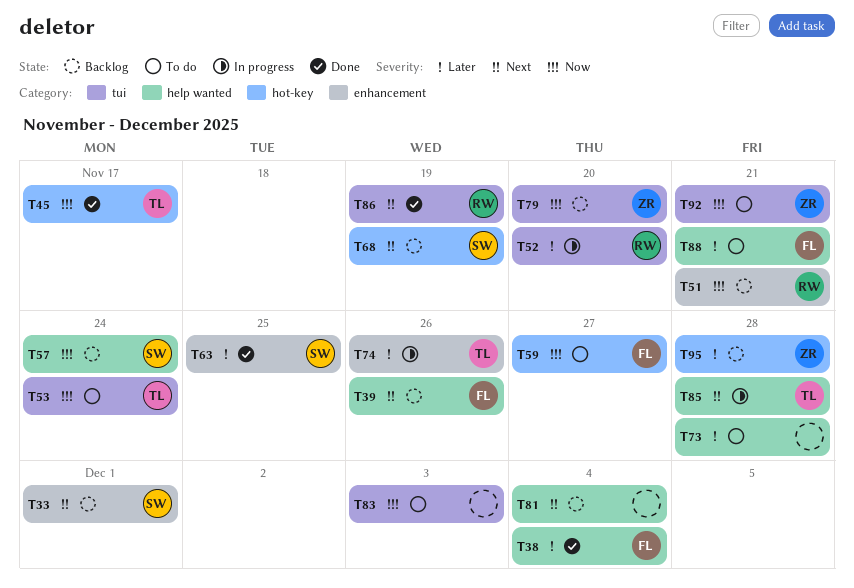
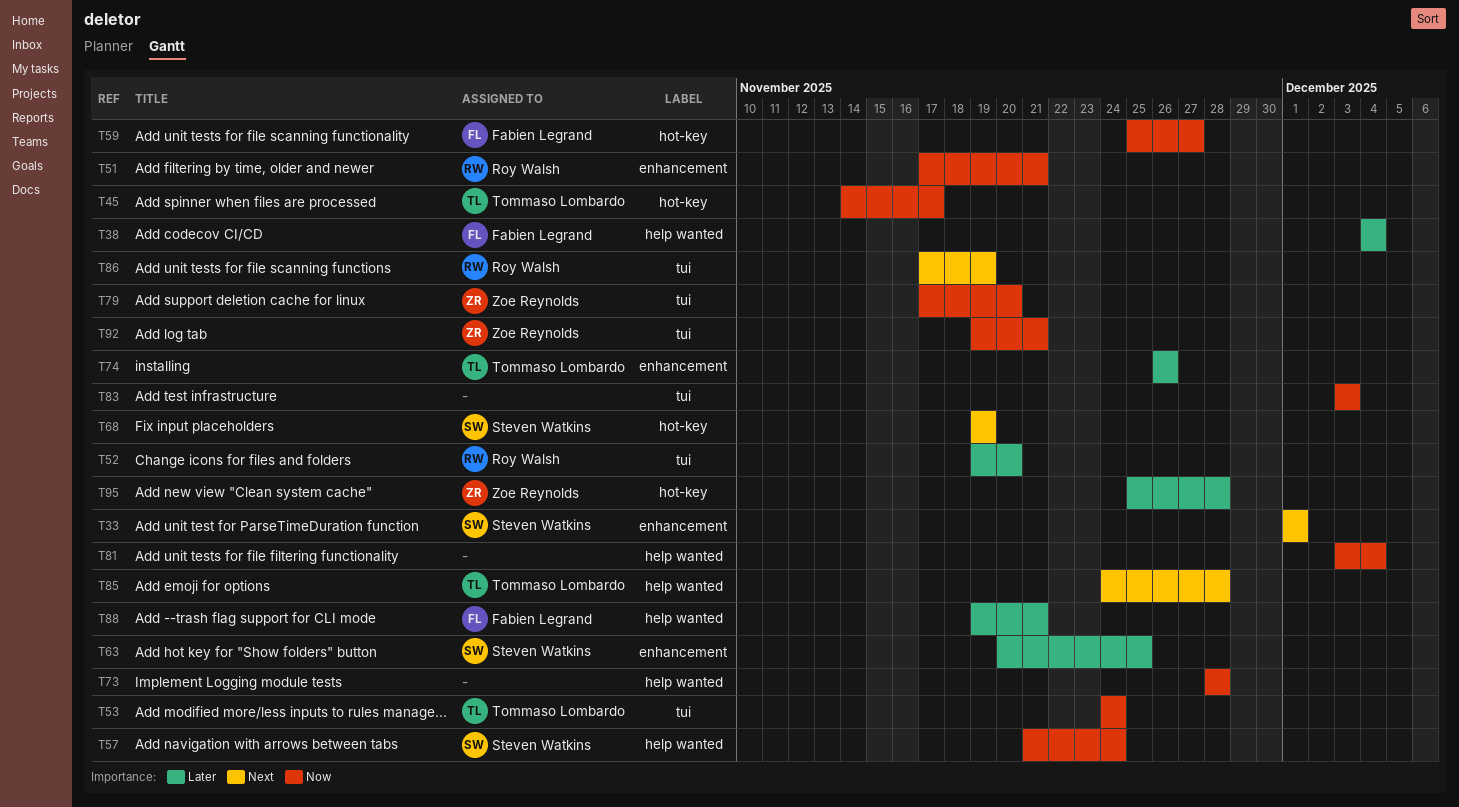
T39: present -> none
T73, priority: Later -> Now
T81, priority: Next -> Now

